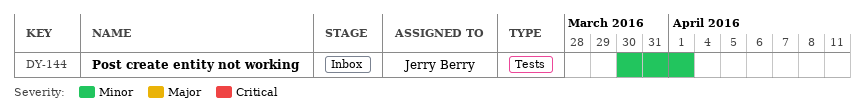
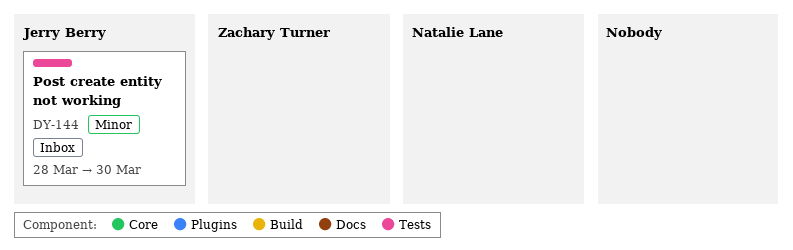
DY-144, start: Mar 30 -> Mar 28
DY-144, due: Apr 1 -> Mar 30

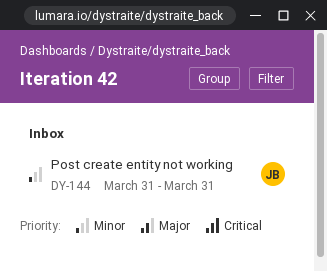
DY-144, start: Mar 28 -> Mar 31
DY-144, due: Mar 30 -> Mar 31

